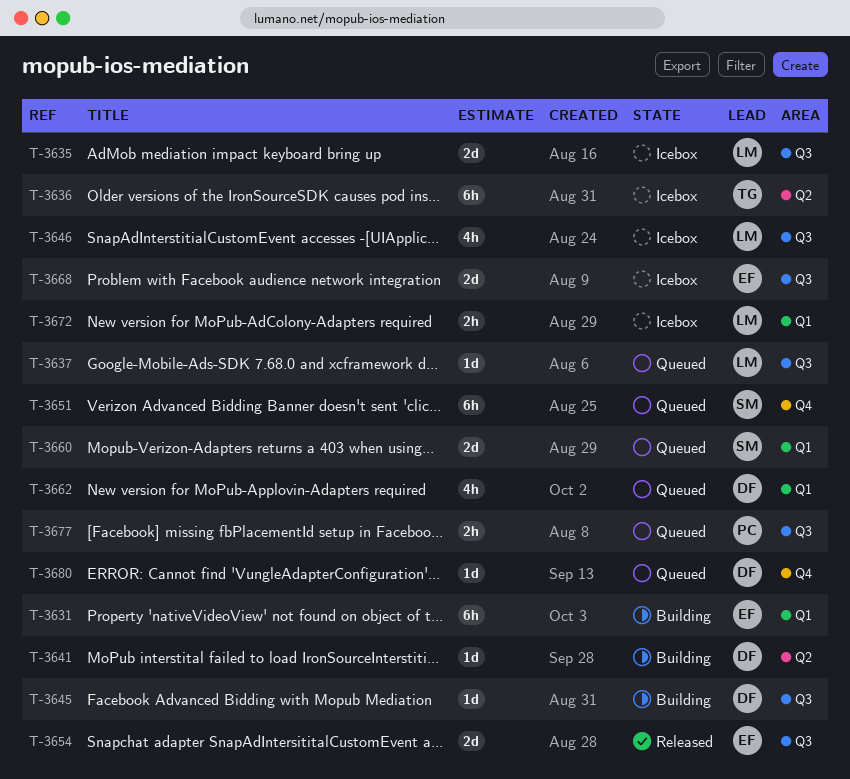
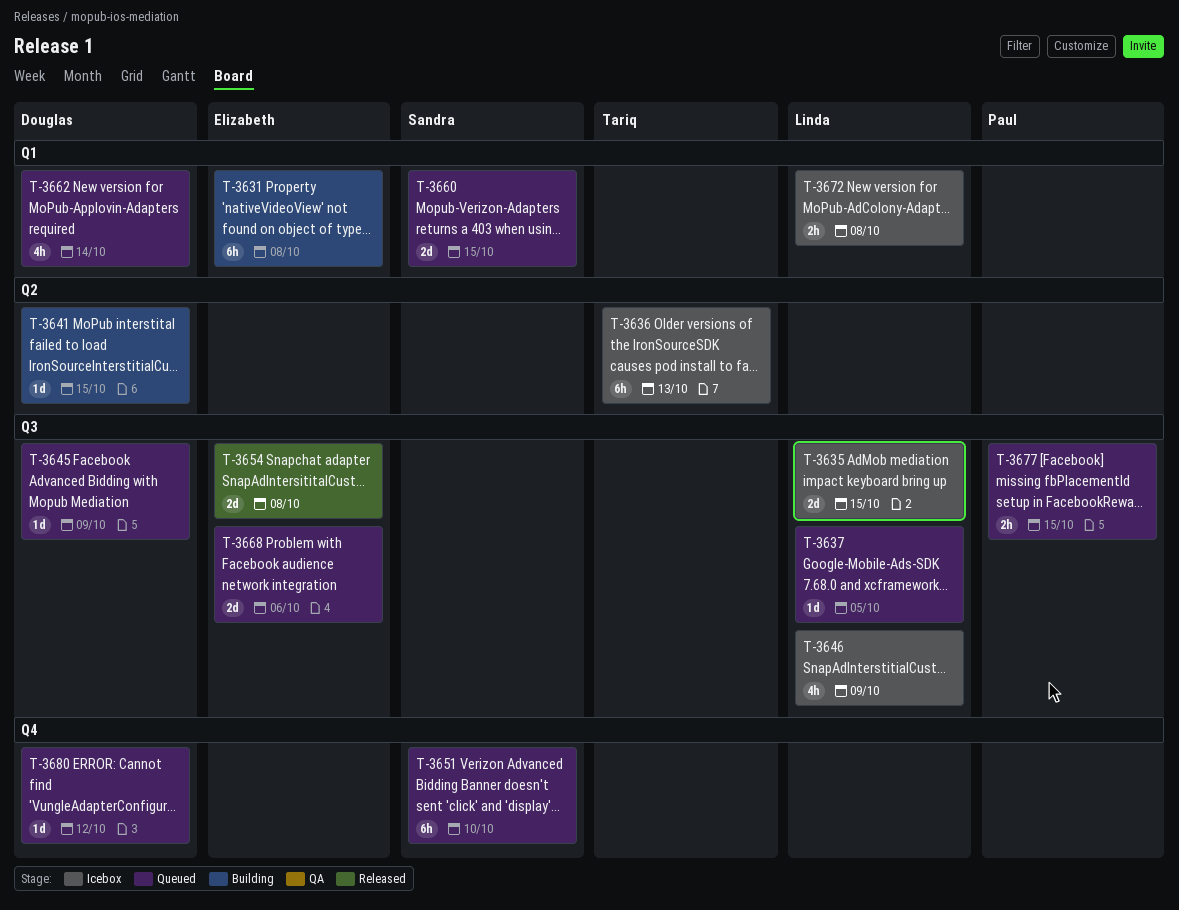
T-3645, status: Building -> Queued
T-3668, status: Icebox -> Queued

